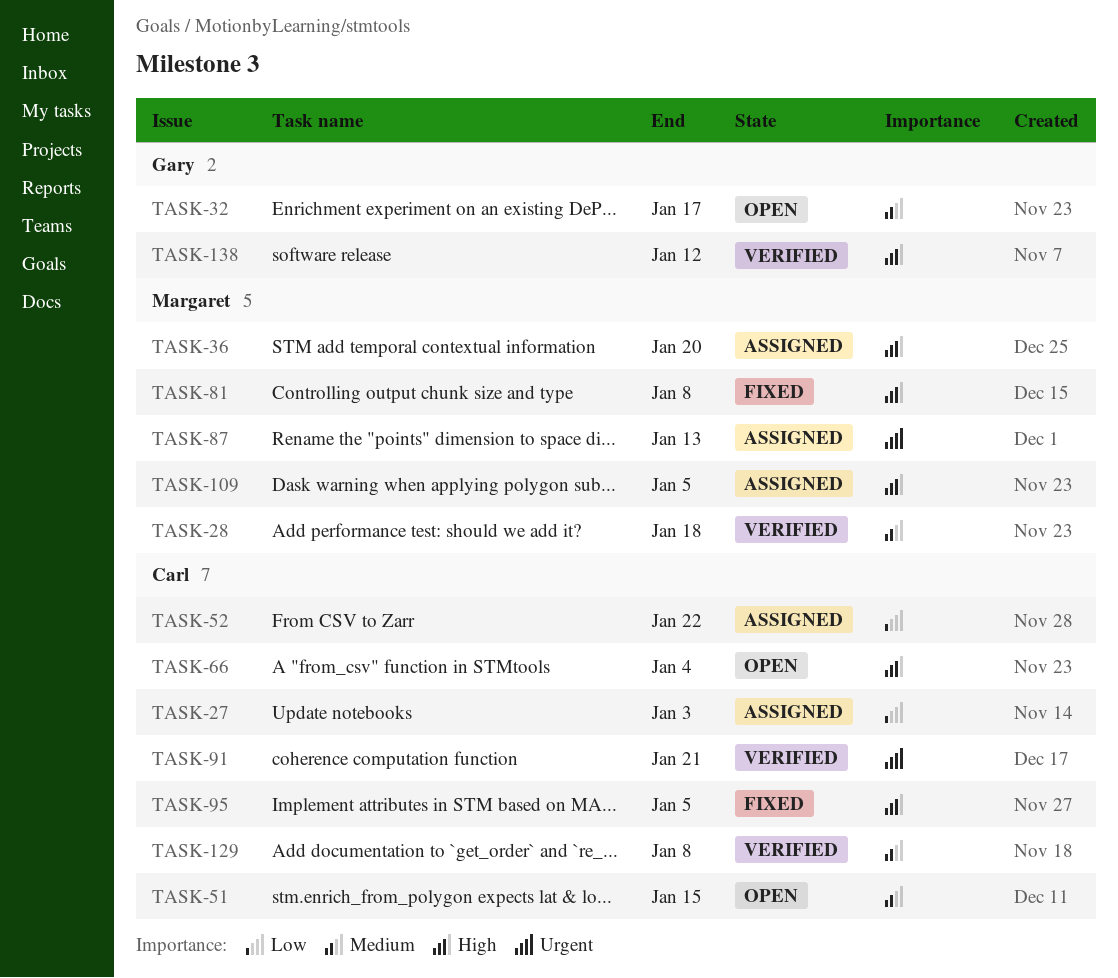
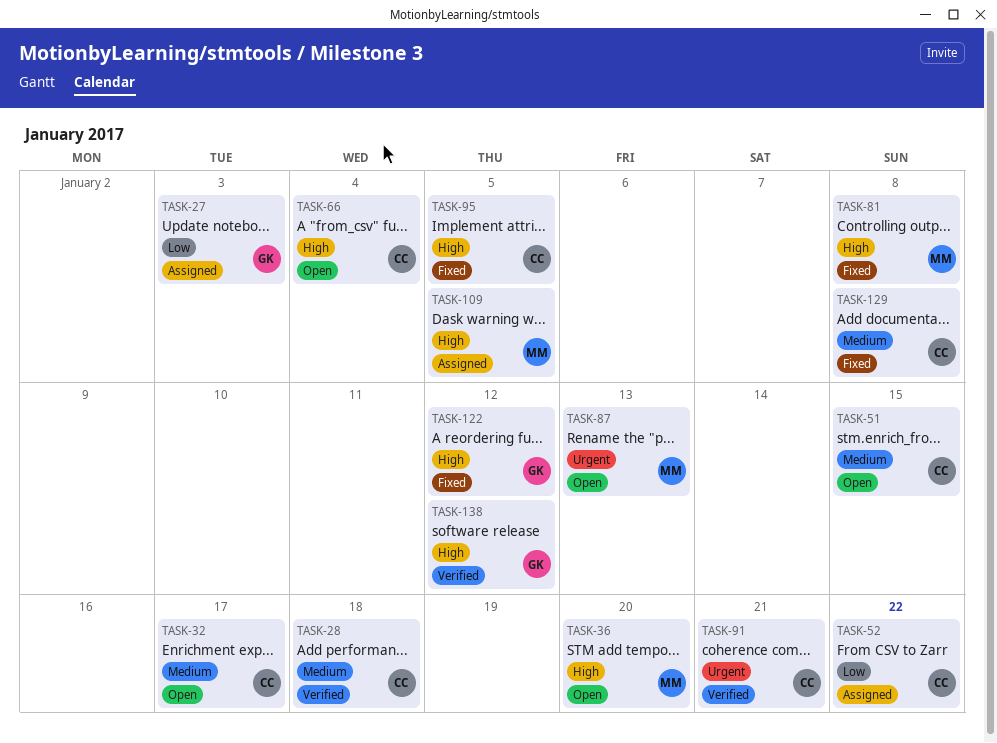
TASK-27, owner: Carl -> Gary
TASK-28, owner: Margaret -> Carl
TASK-32, owner: Gary -> Carl
TASK-36, status: Assigned -> Open
TASK-87, status: Assigned -> Open
TASK-122: none -> present
TASK-129, status: Verified -> Fixed

